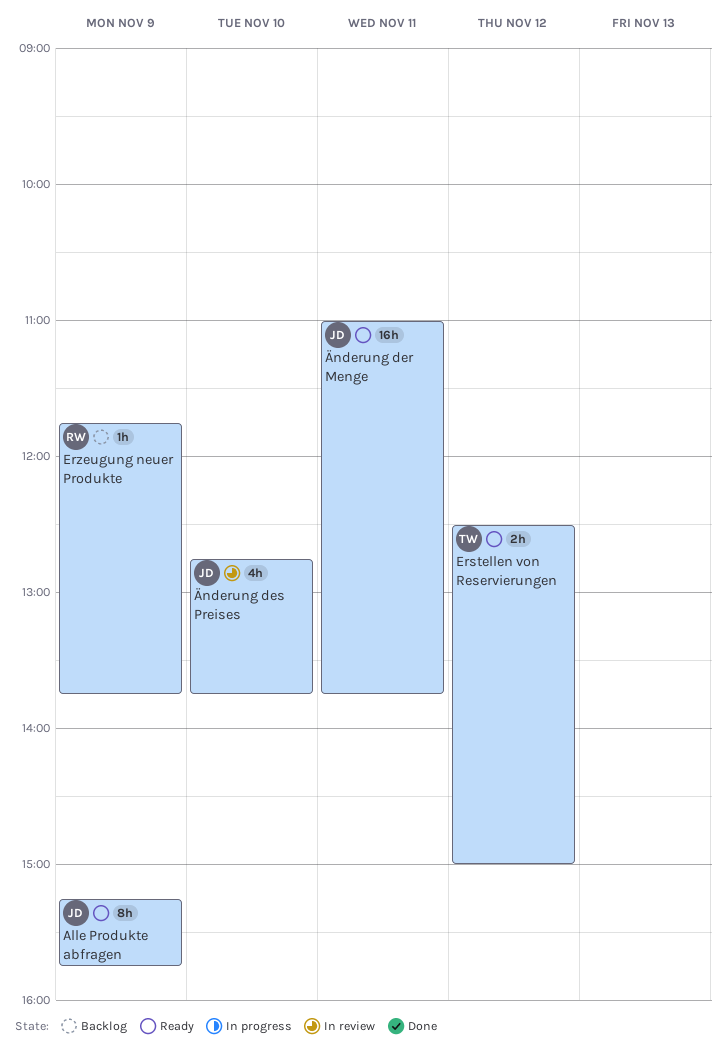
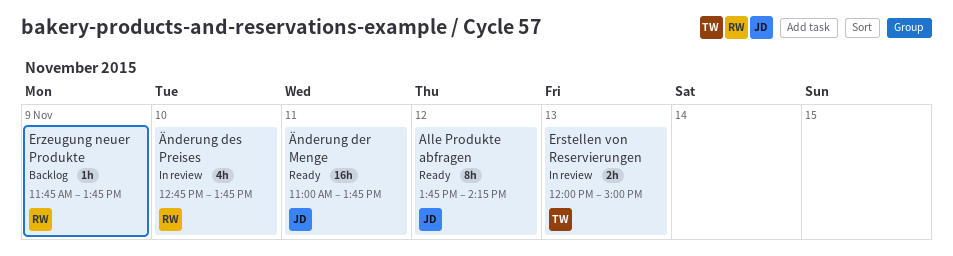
Alle Produkte abfragen, day: Nov 9 -> Nov 12
Alle Produkte abfragen, begins: 15:15 -> 13:45
Alle Produkte abfragen, ends: 15:45 -> 14:15
Erstellen von Reservierungen, status: Ready -> In review
Erstellen von Reservierungen, day: Nov 12 -> Nov 13
Erstellen von Reservierungen, begins: 12:30 -> 12:00
Änderung des Preises, owner: JD -> RW

